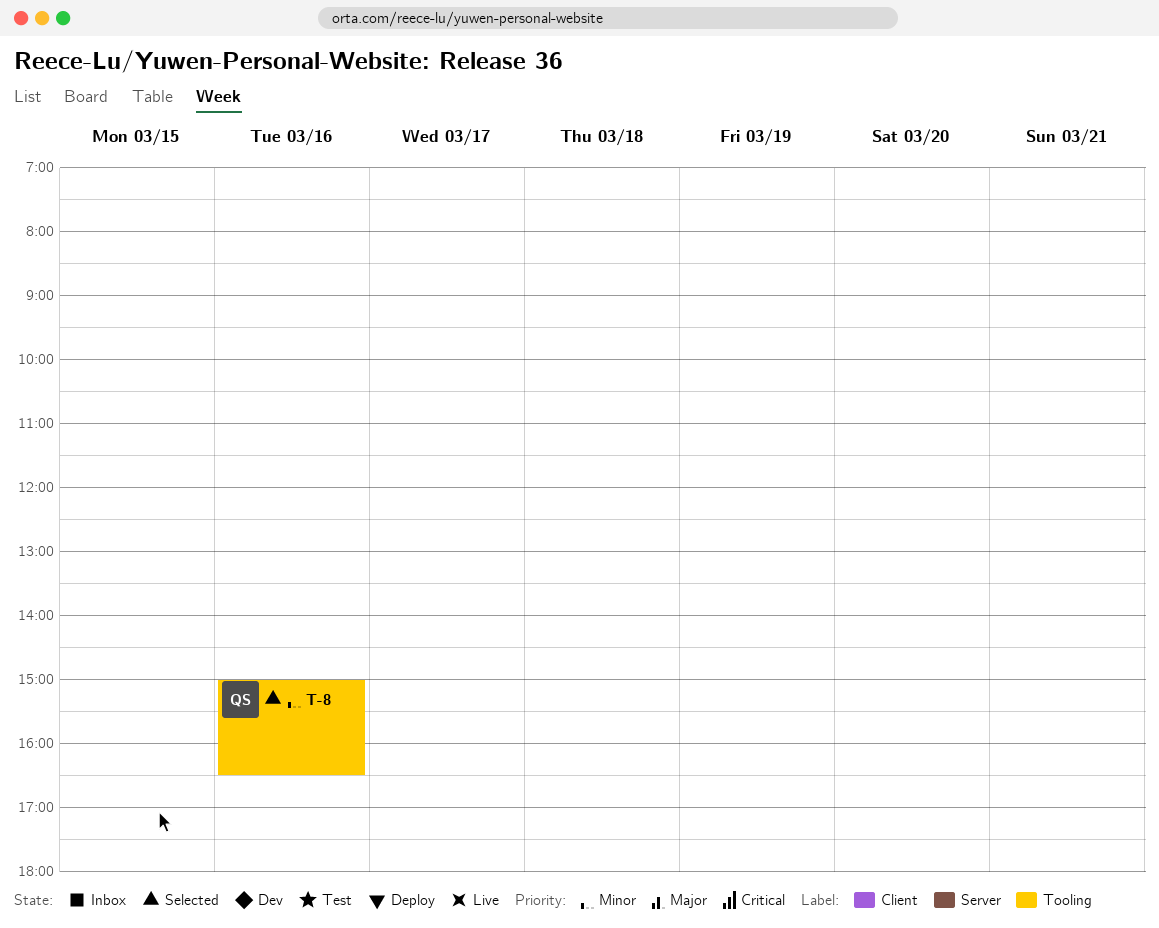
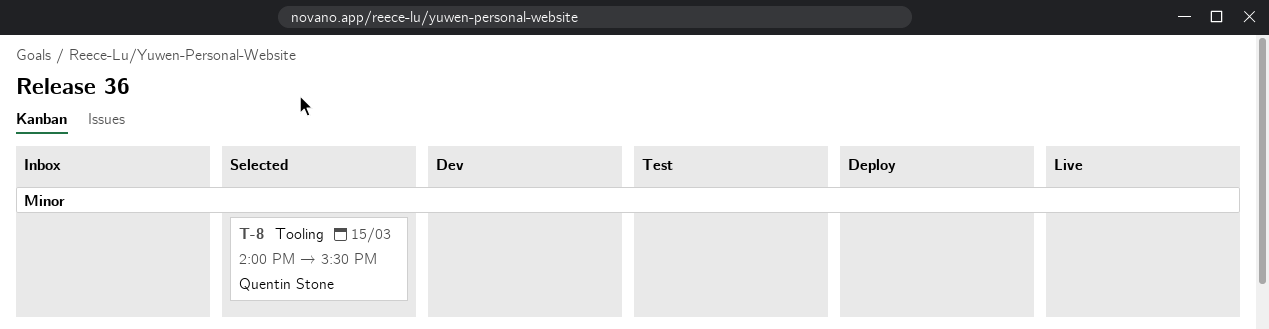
T-8, day: Mar 16 -> Mar 15
T-8, begins: 15:00 -> 14:00
T-8, ends: 16:30 -> 15:30

